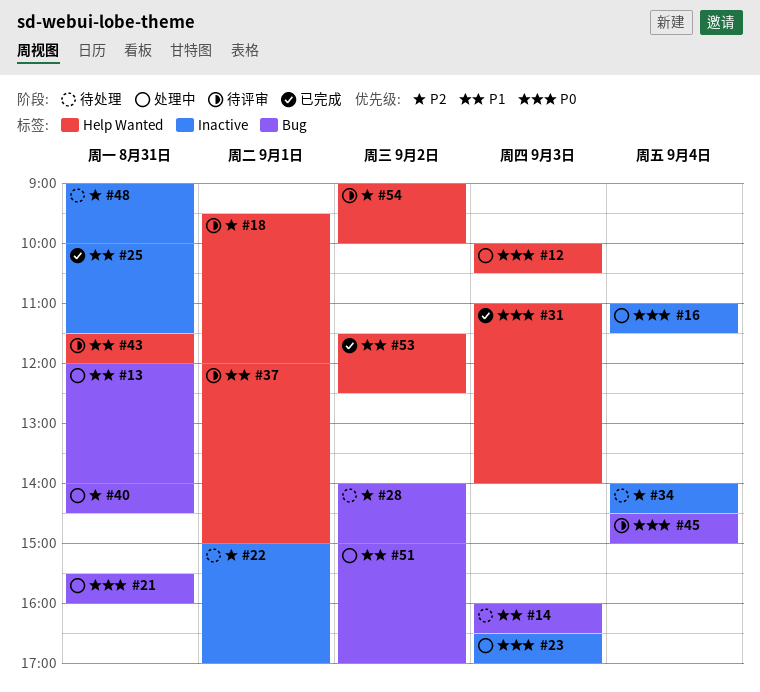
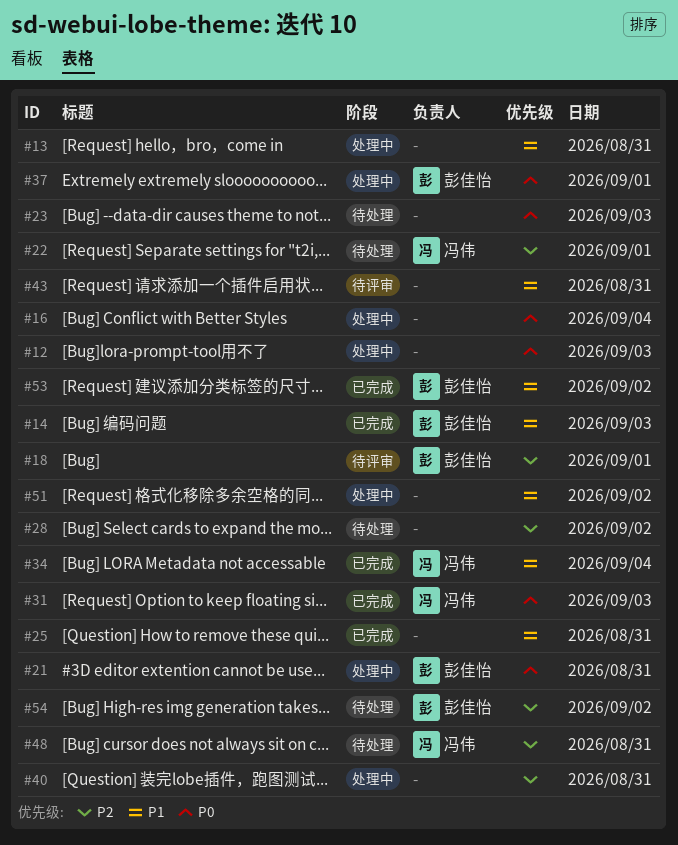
#14, status: 待处理 -> 已完成
#23, status: 处理中 -> 待处理
#34, status: 待处理 -> 已完成
#34, priority: P2 -> P1
#37, status: 待评审 -> 处理中
#37, priority: P1 -> P0
#45: present -> none
#54, status: 待评审 -> 待处理

